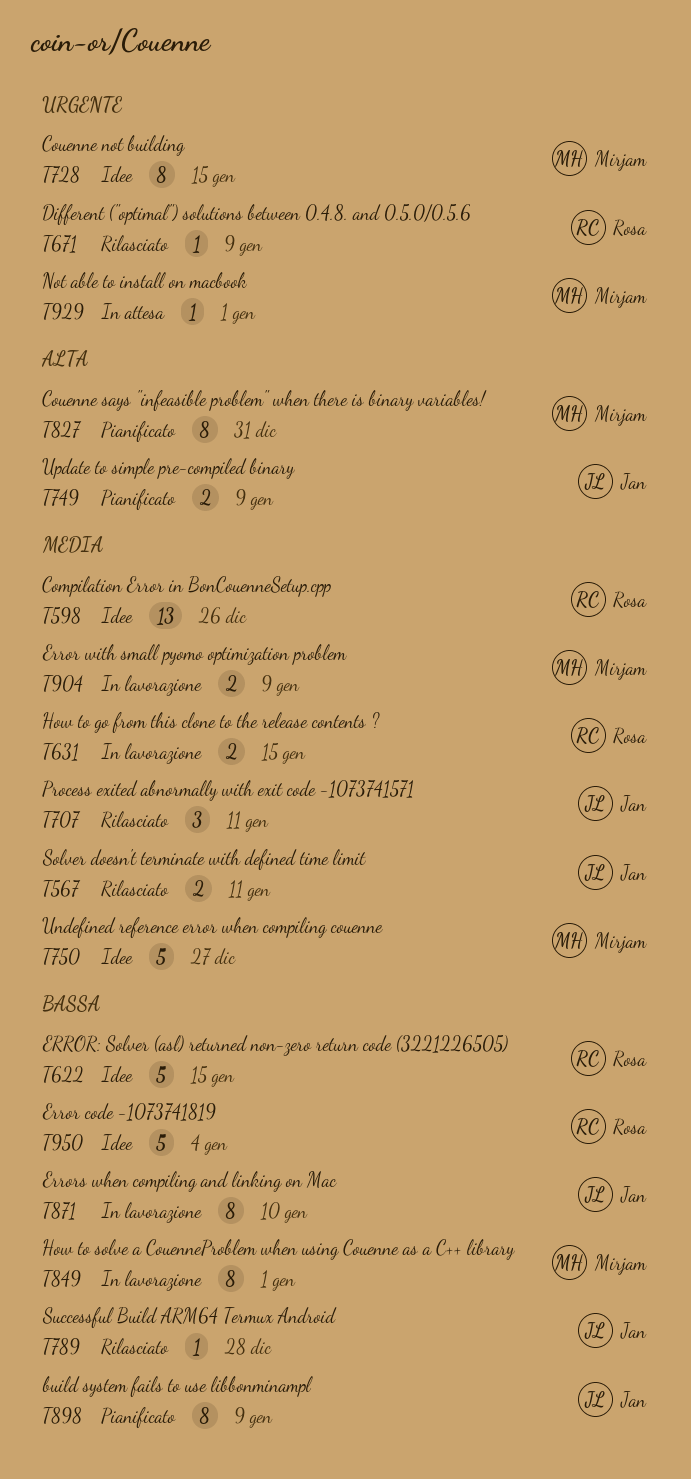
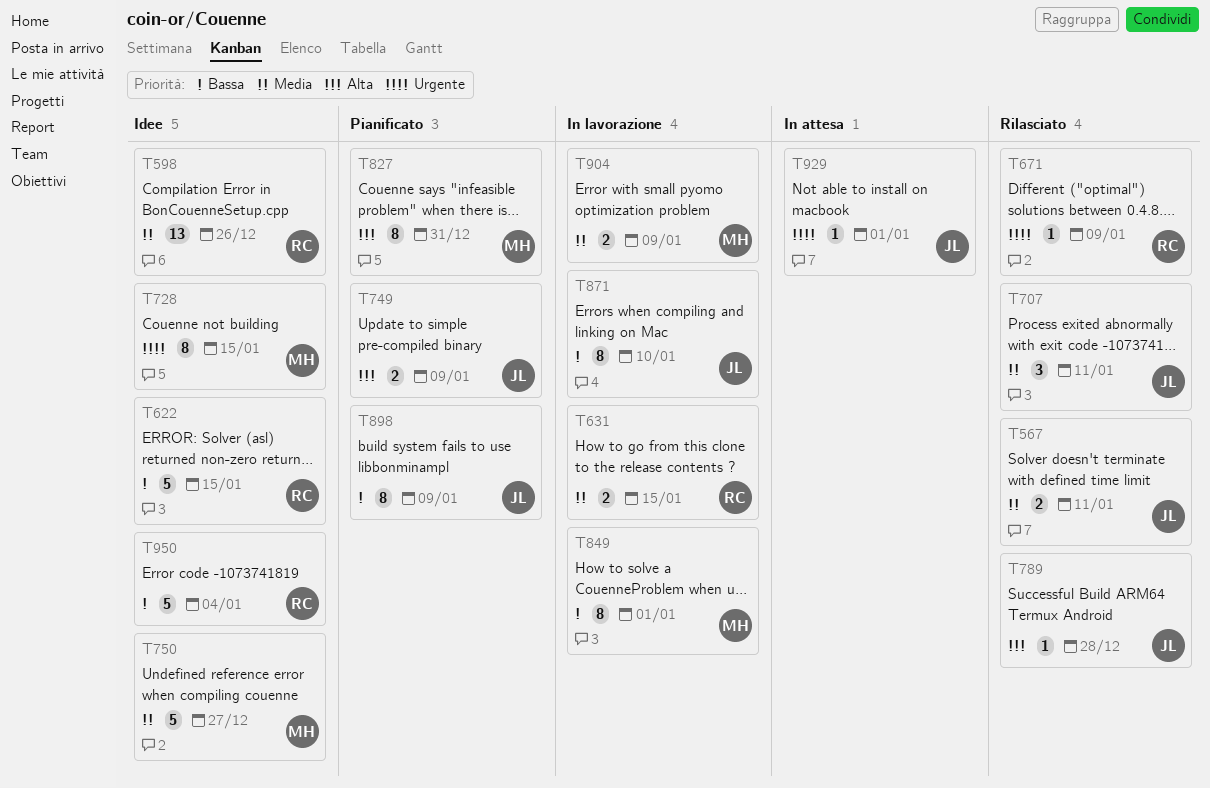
T789, priority: Bassa -> Alta
T929, owner: Mirjam -> Jan

